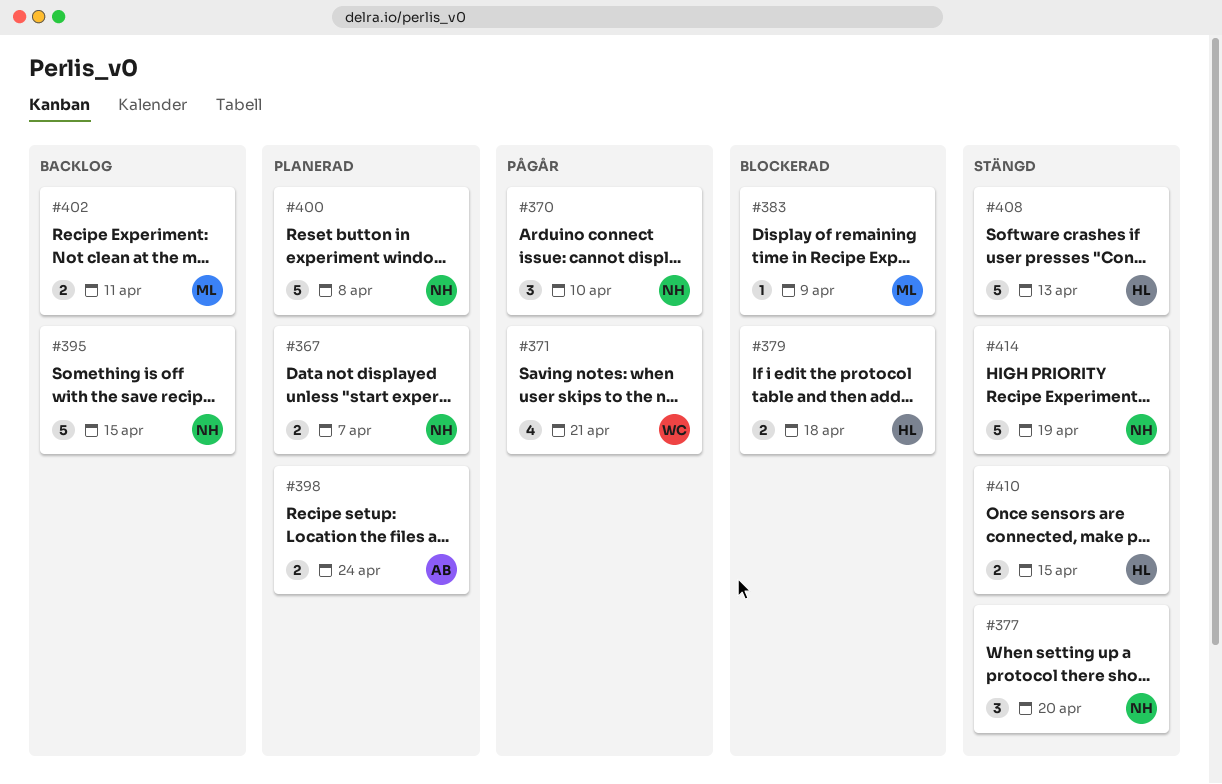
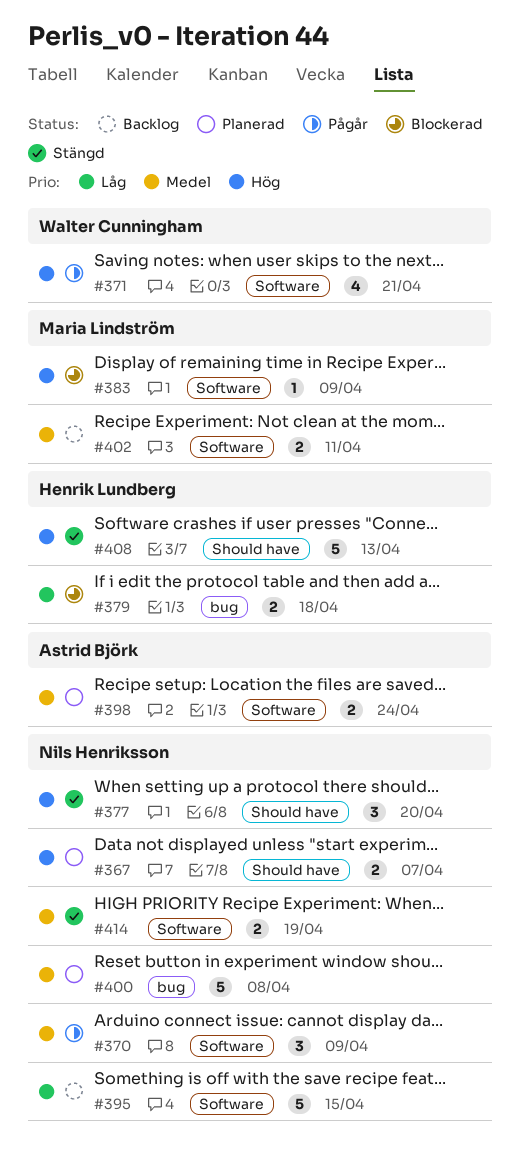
#370, due: Apr 10 -> Apr 9
#410: present -> none
#414, estimate: 5 -> 2

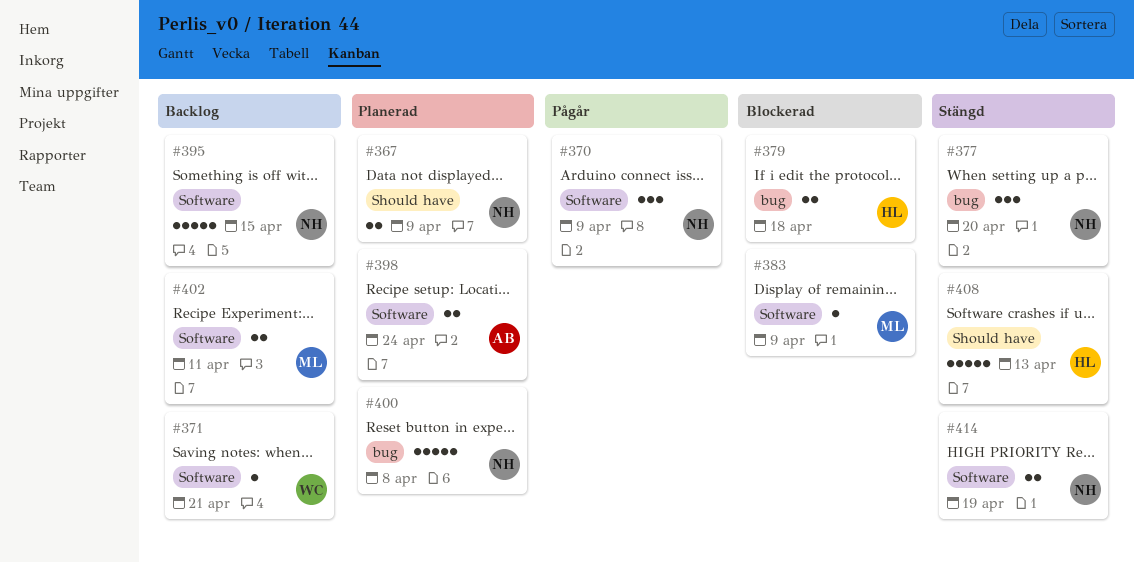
#367, due: Apr 7 -> Apr 9
#371, status: Pågår -> Backlog
#371, estimate: 4 -> 1
#377, label: Should have -> bug

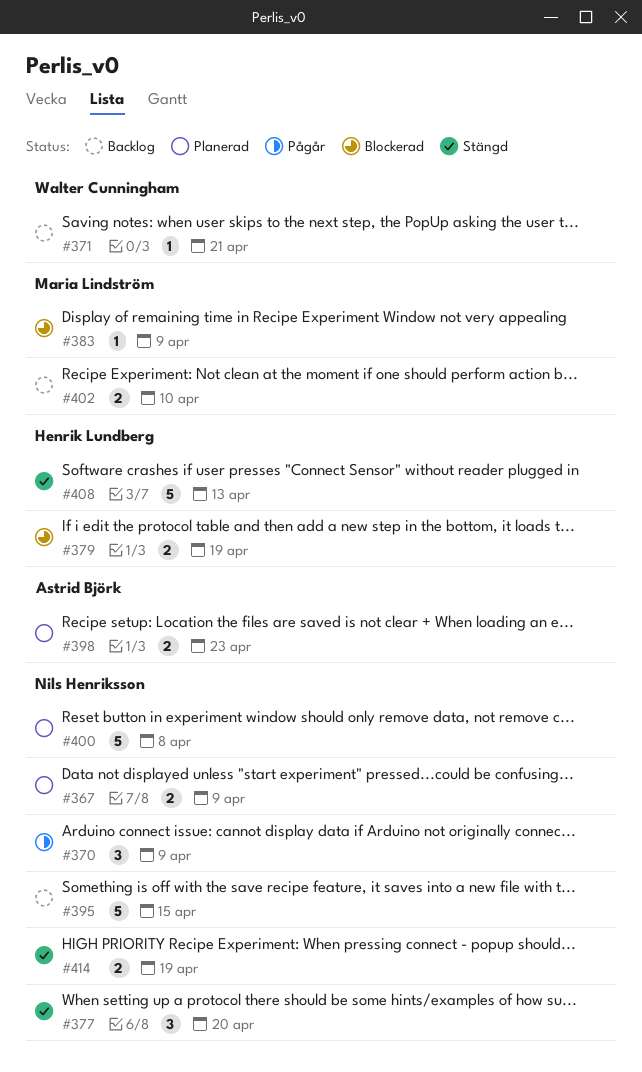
#379, due: Apr 18 -> Apr 19
#398, due: Apr 24 -> Apr 23
#402, due: Apr 11 -> Apr 10

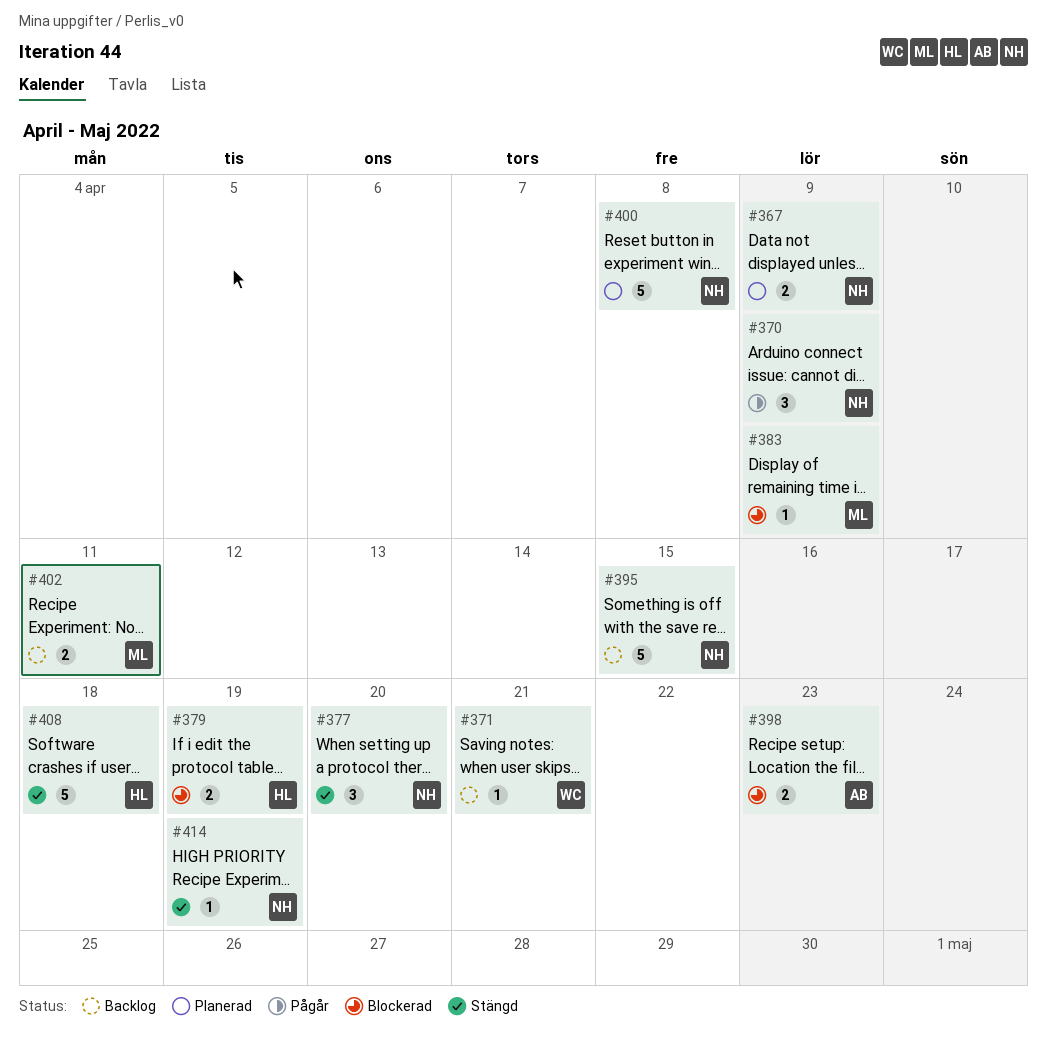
#398, status: Planerad -> Blockerad
#402, due: Apr 10 -> Apr 11
#408, due: Apr 13 -> Apr 18
#414, estimate: 2 -> 1

